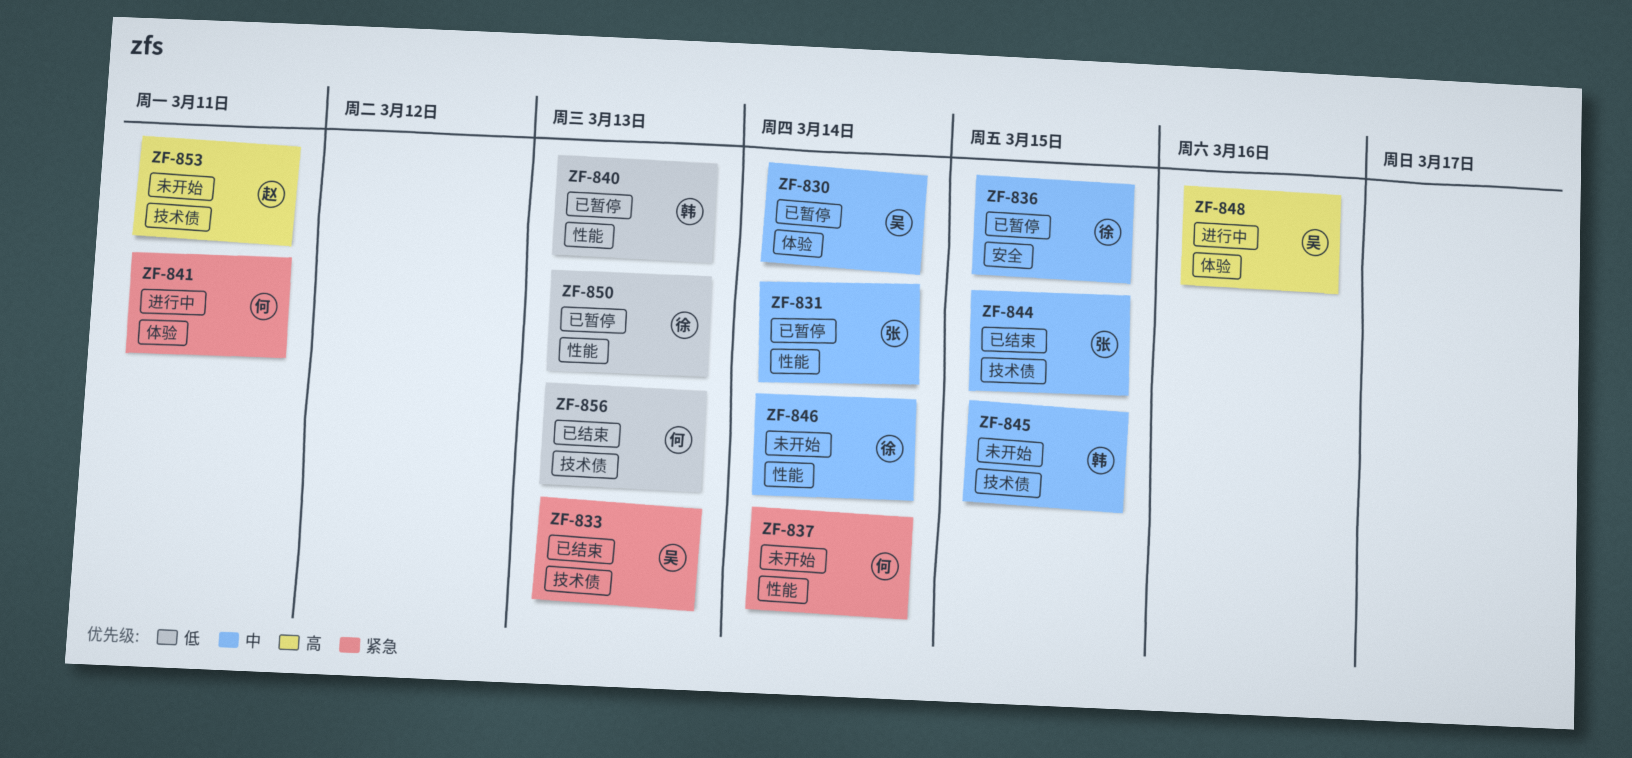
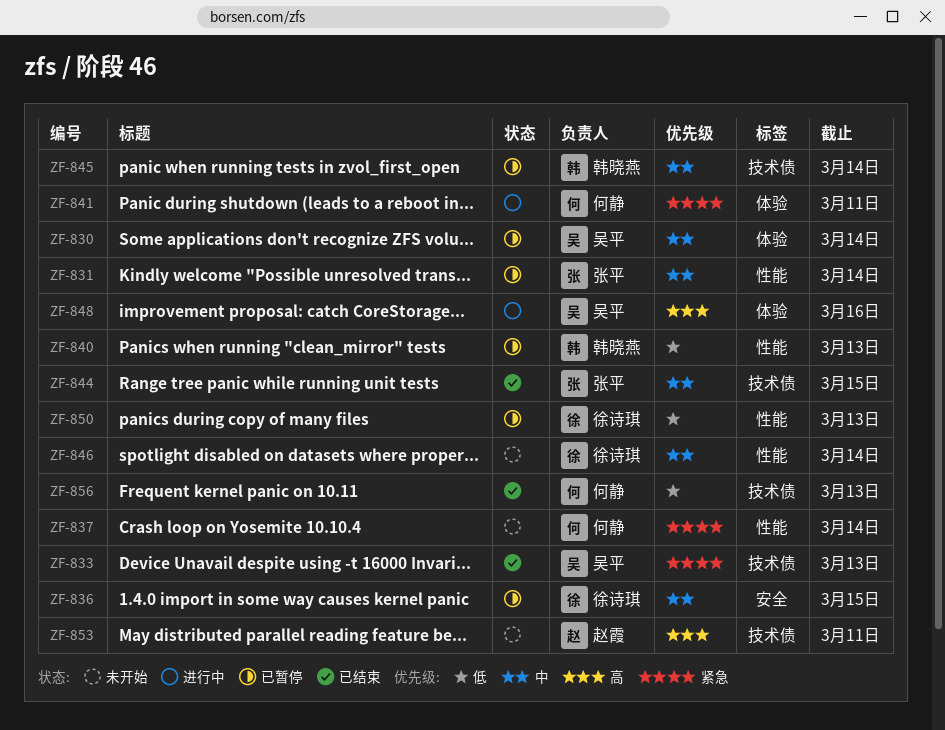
ZF-845, status: 未开始 -> 已暂停
ZF-845, due: Mar 15 -> Mar 14

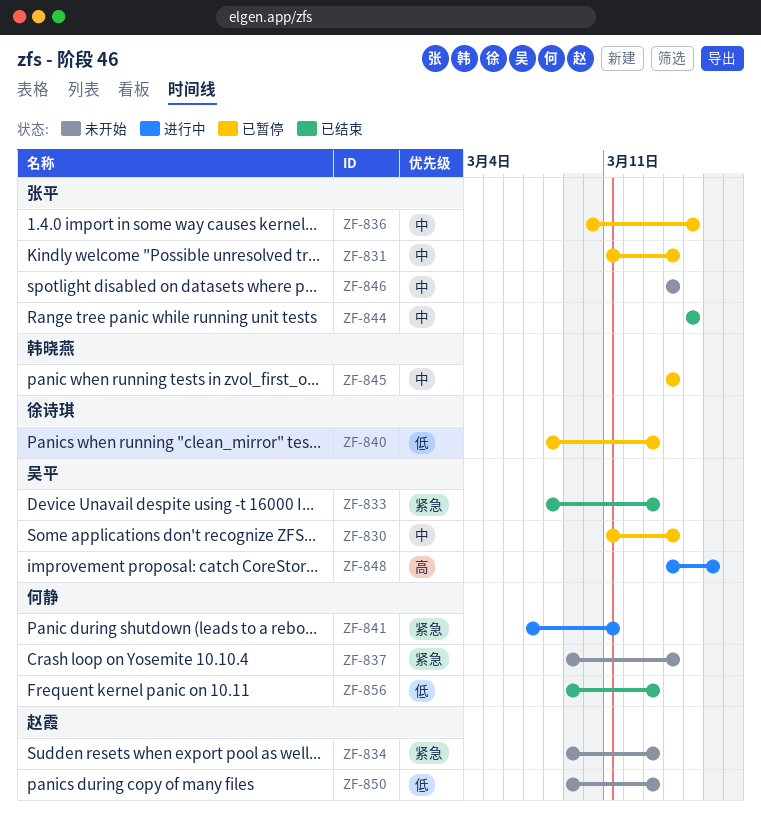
ZF-834: none -> present
ZF-836, owner: 徐诗琪 -> 张平
ZF-840, owner: 韩晓燕 -> 徐诗琪
ZF-846, owner: 徐诗琪 -> 张平
ZF-850, status: 已暂停 -> 未开始
ZF-850, owner: 徐诗琪 -> 赵霞
ZF-853: present -> none

